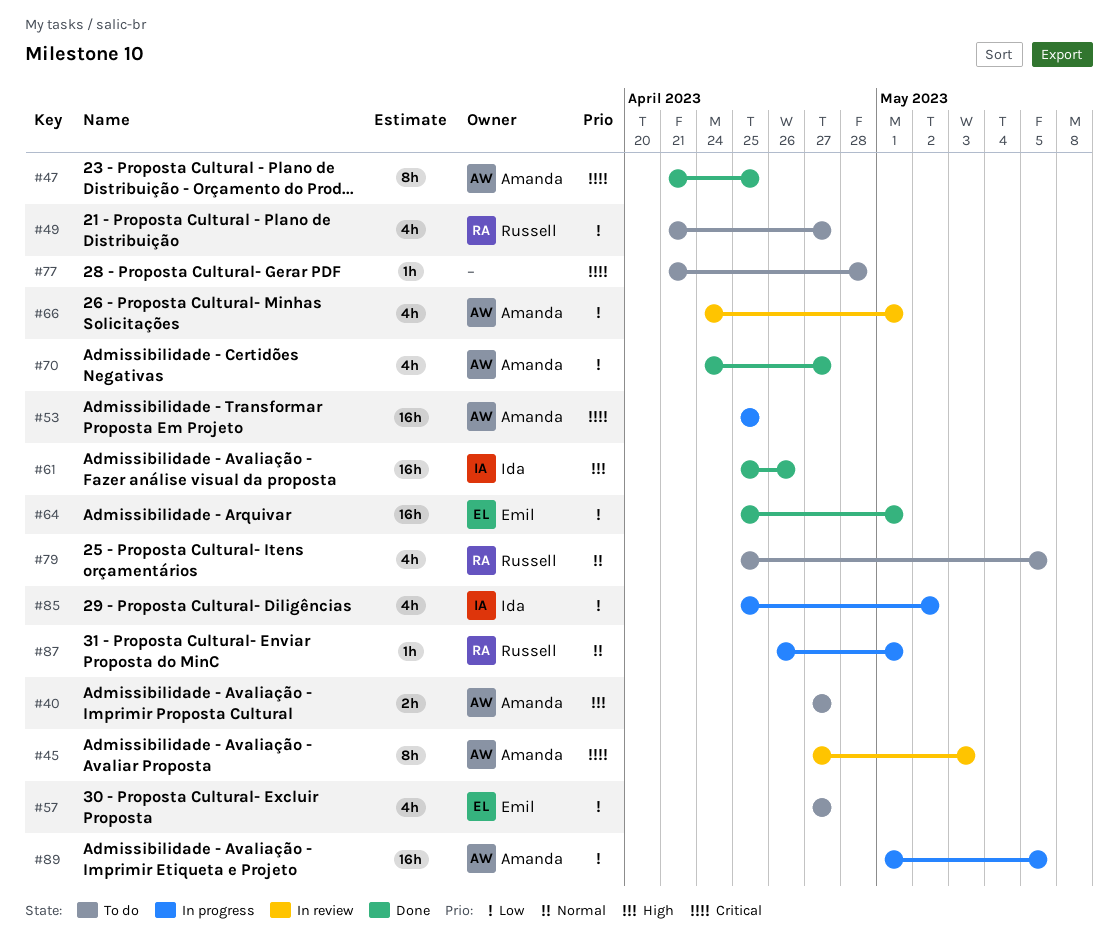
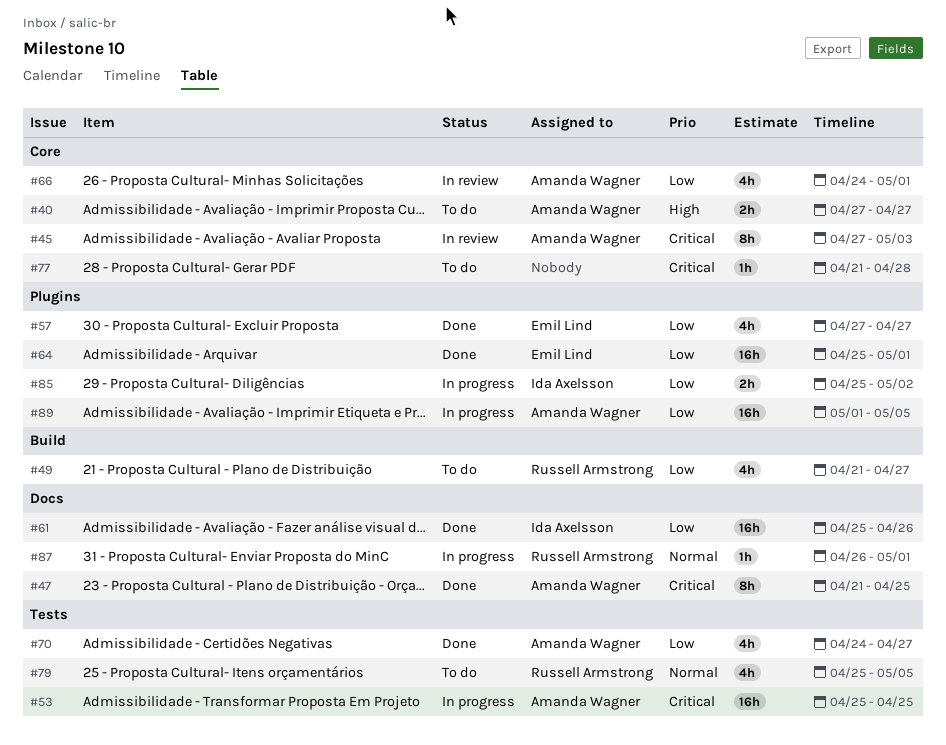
#57, status: To do -> Done
#61, priority: High -> Low
#85, estimate: 4h -> 2h

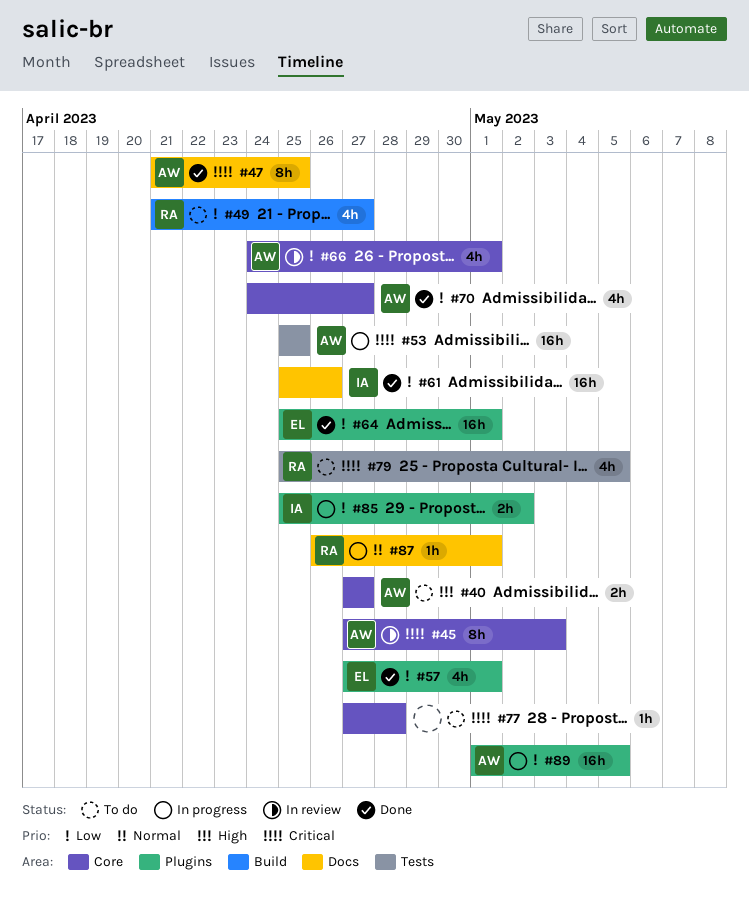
#57, due: Apr 27 -> May 1
#70, label: Tests -> Core
#77, start: Apr 21 -> Apr 27
#79, priority: Normal -> Critical

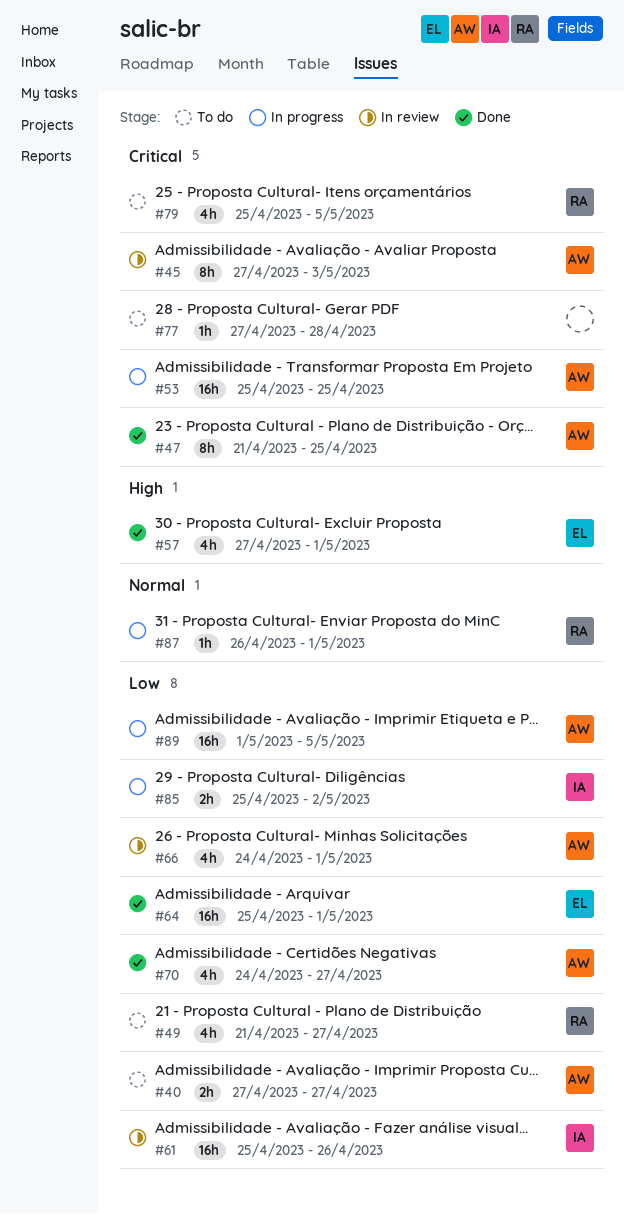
#40, priority: High -> Low
#57, priority: Low -> High
#61, status: Done -> In review

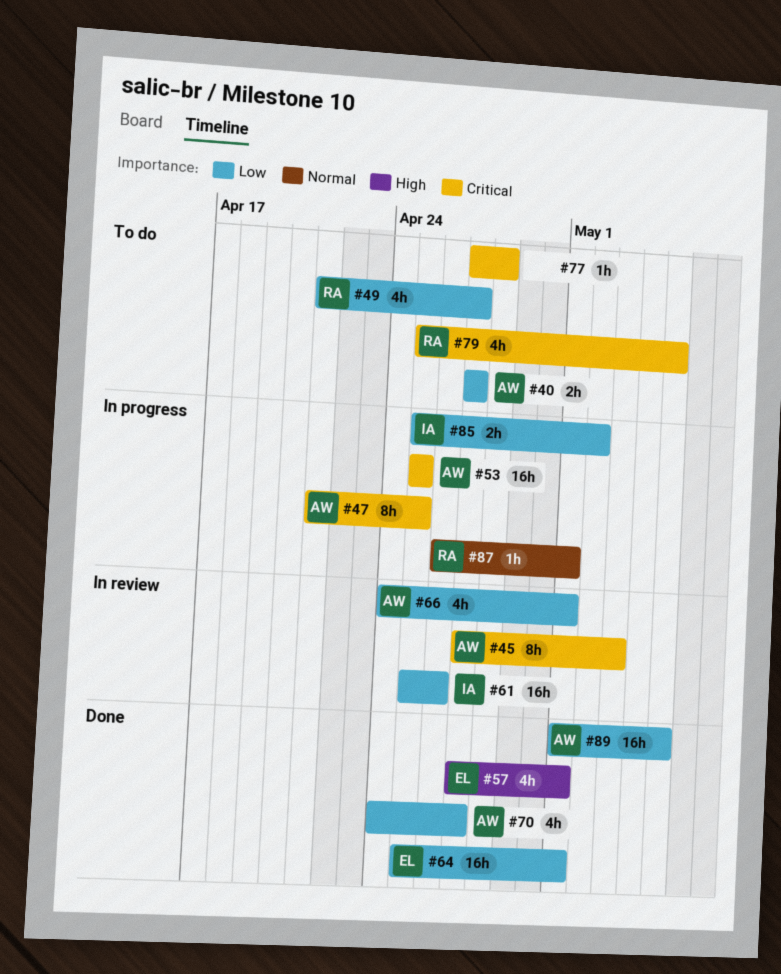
#47, status: Done -> In progress
#89, status: In progress -> Done

